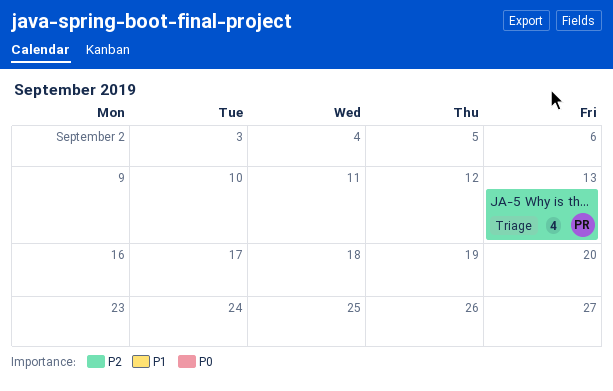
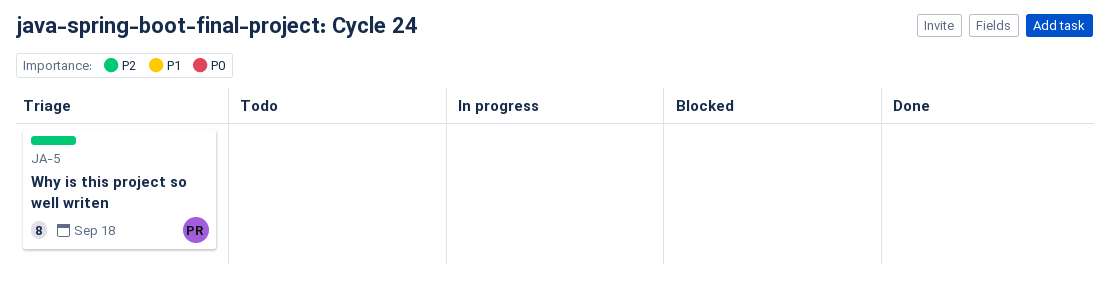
JA-5, estimate: 4 -> 8
JA-5, due: Sep 13 -> Sep 18

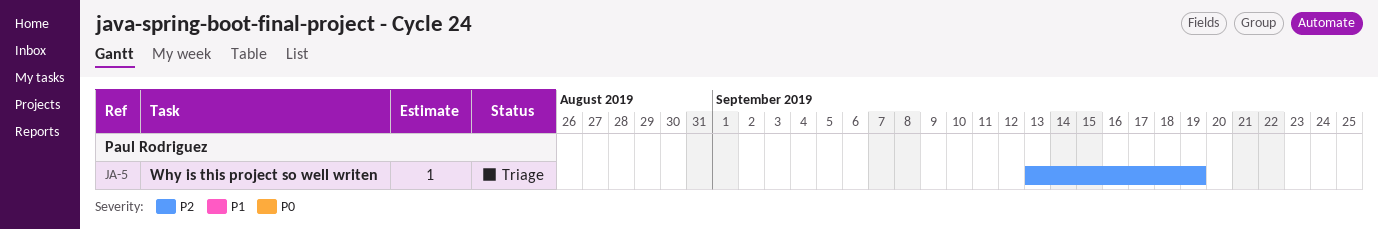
JA-5, estimate: 8 -> 1
JA-5, due: Sep 18 -> Sep 19

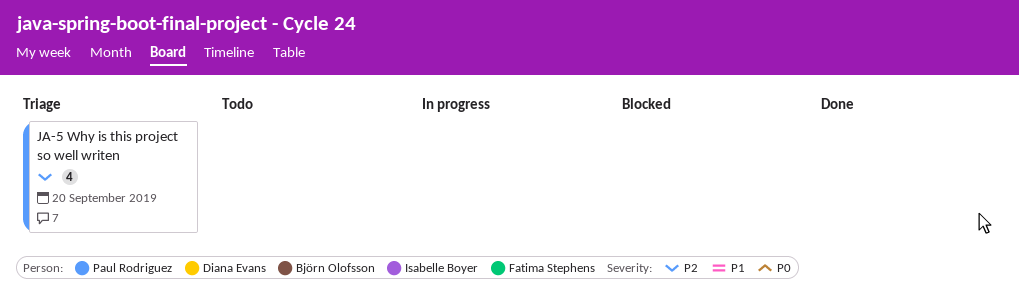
JA-5, estimate: 1 -> 4
JA-5, due: Sep 19 -> Sep 20

